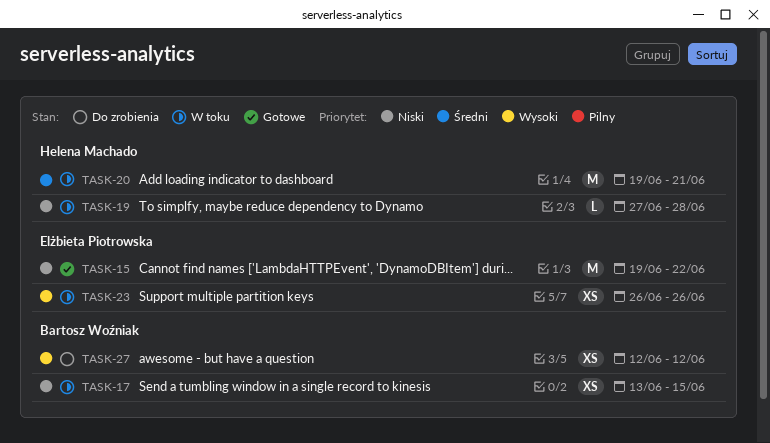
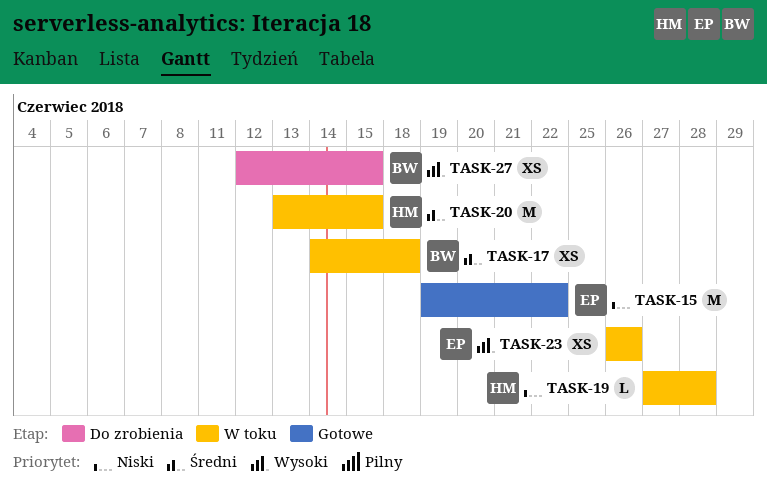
TASK-17, priority: Niski -> Średni
TASK-17, start: Jun 13 -> Jun 14
TASK-17, due: Jun 15 -> Jun 18
TASK-20, start: Jun 19 -> Jun 13
TASK-20, due: Jun 21 -> Jun 15
TASK-27, due: Jun 12 -> Jun 15

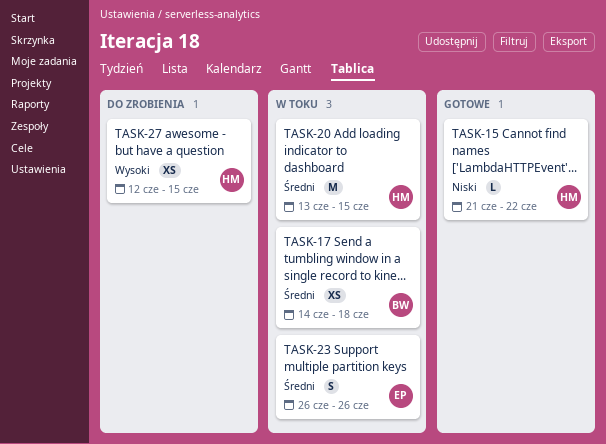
TASK-15, owner: EP -> HM
TASK-15, estimate: M -> L
TASK-15, start: Jun 19 -> Jun 21
TASK-19: present -> none
TASK-23, priority: Wysoki -> Średni
TASK-23, estimate: XS -> S
TASK-27, owner: BW -> HM

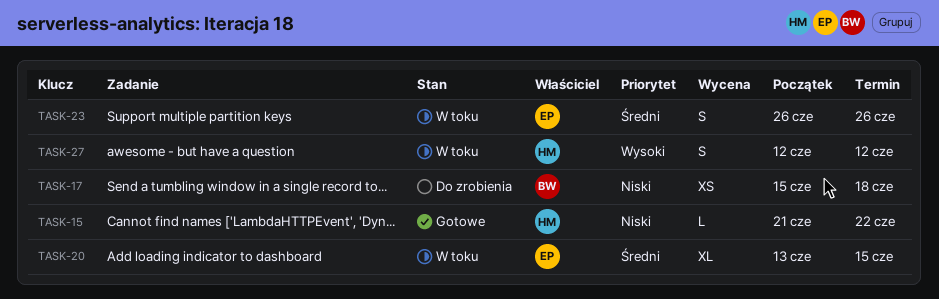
TASK-17, status: W toku -> Do zrobienia
TASK-17, priority: Średni -> Niski
TASK-17, start: Jun 14 -> Jun 15
TASK-20, owner: HM -> EP
TASK-20, estimate: M -> XL
TASK-27, status: Do zrobienia -> W toku
TASK-27, estimate: XS -> S
TASK-27, due: Jun 15 -> Jun 12

